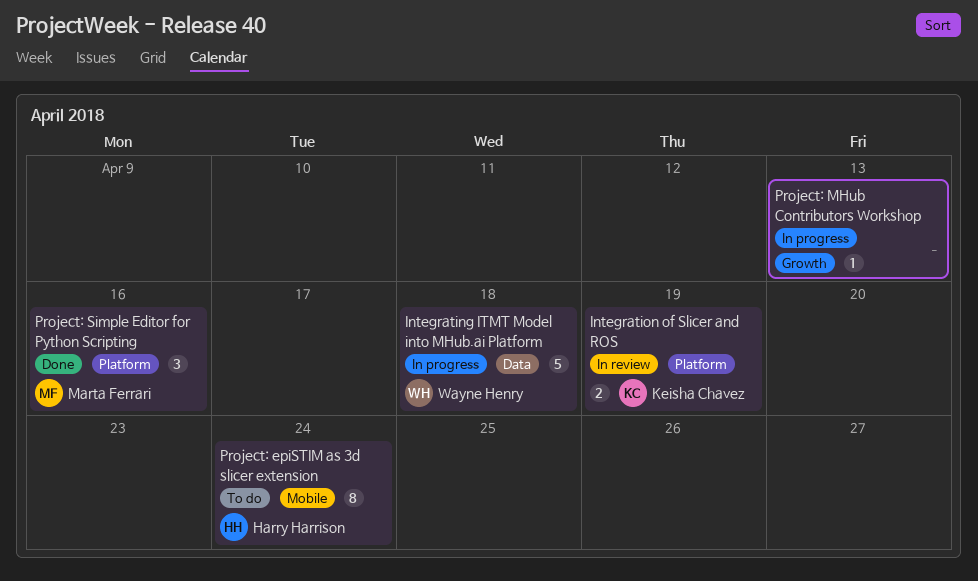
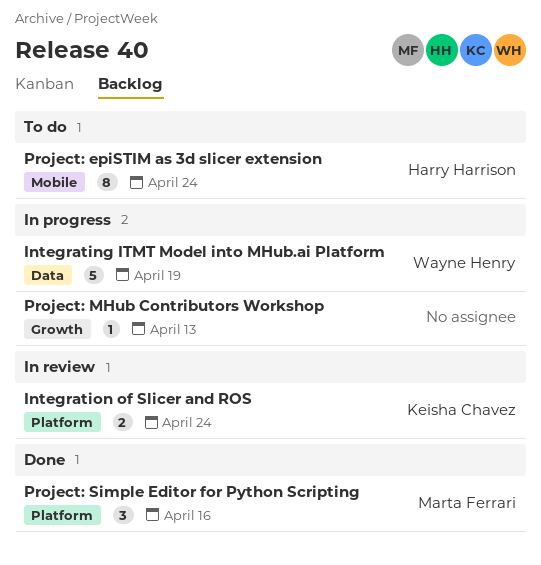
Integrating ITMT Model into MHub.ai Platform, due: Apr 18 -> Apr 19
Integration of Slicer and ROS, due: Apr 19 -> Apr 24

